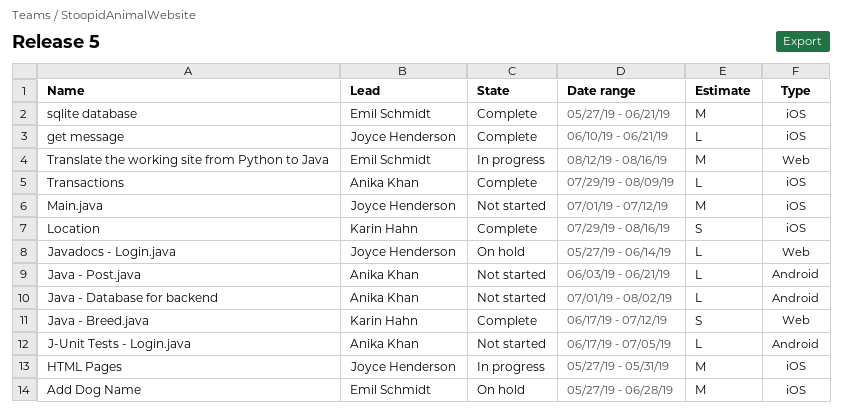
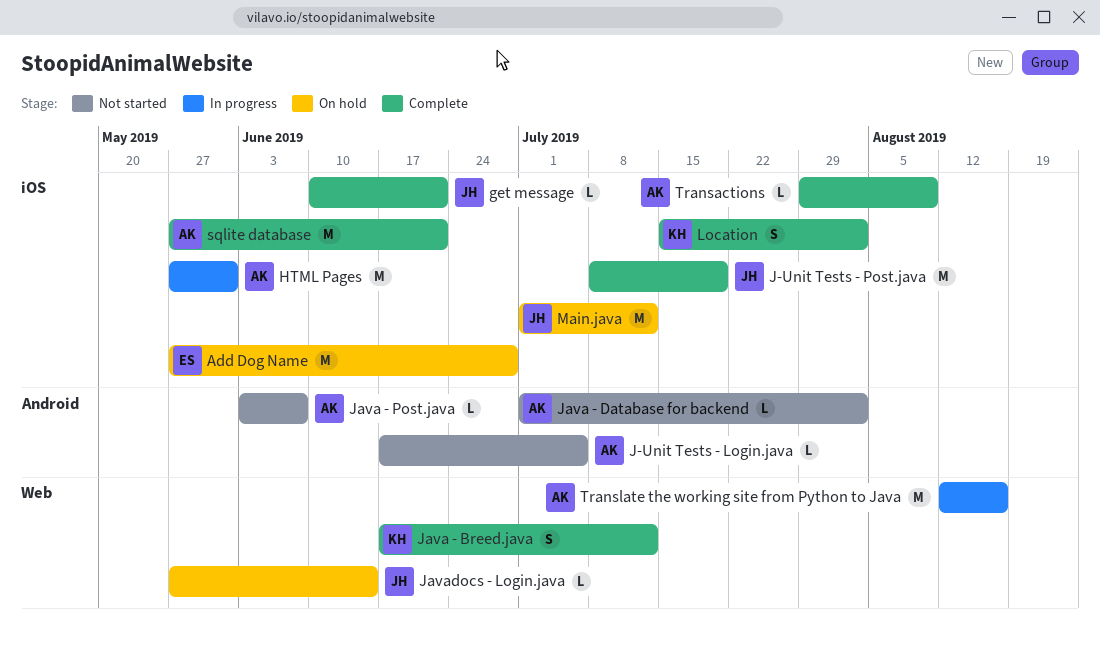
HTML Pages, owner: Joyce Henderson -> Anika Khan
J-Unit Tests - Post.java: none -> present
Java - Post.java, due: Jun 21 -> Jun 7
Location, start: Jul 29 -> Jul 15
Location, due: Aug 16 -> Aug 2
Main.java, status: Not started -> On hold
sqlite database, owner: Emil Schmidt -> Anika Khan
Translate the working site from Python to Java, owner: Emil Schmidt -> Anika Khan

